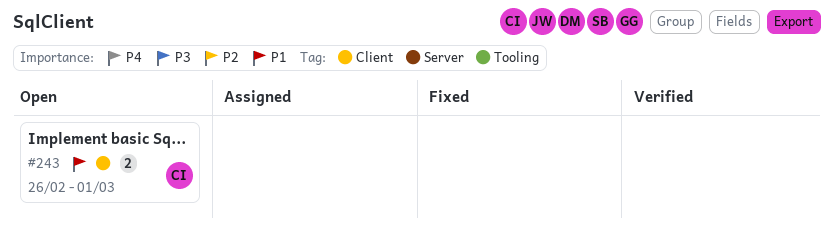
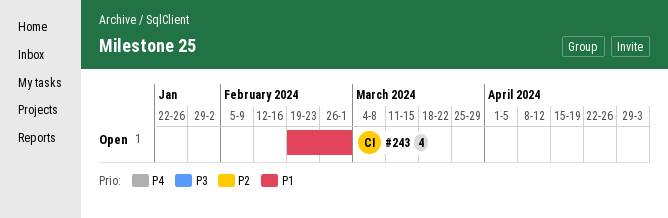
#243, estimate: 2 -> 4
#243, start: Feb 26 -> Feb 19

